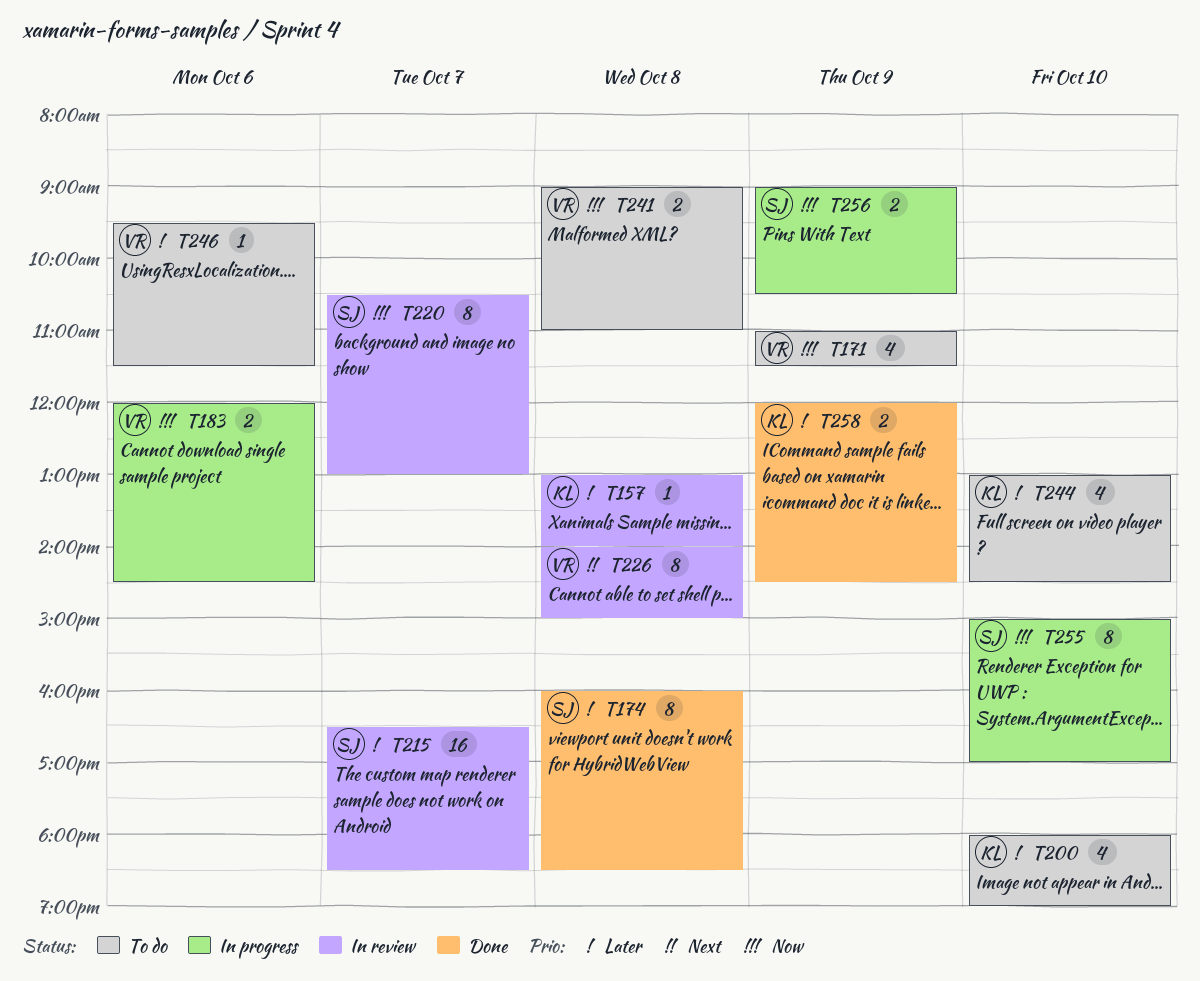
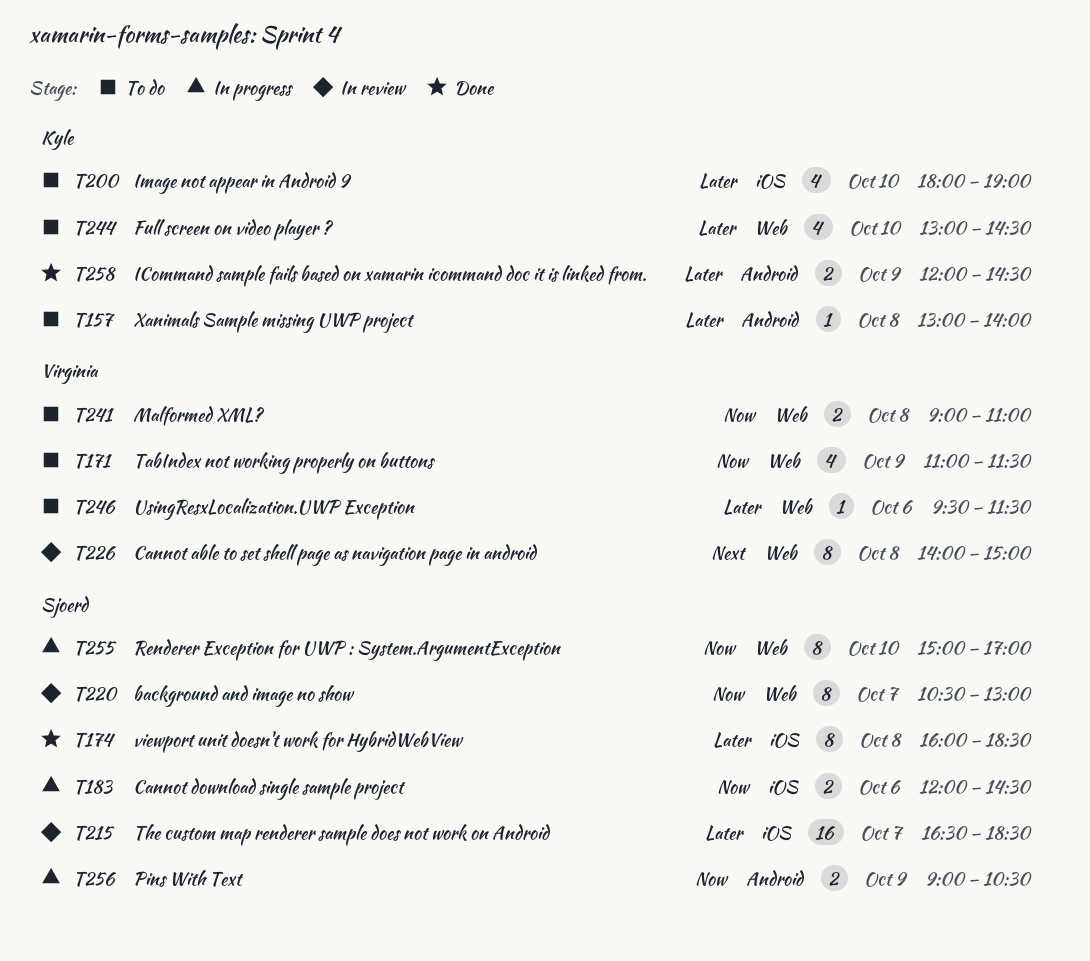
T157, status: In review -> To do
T183, owner: Virginia -> Sjoerd

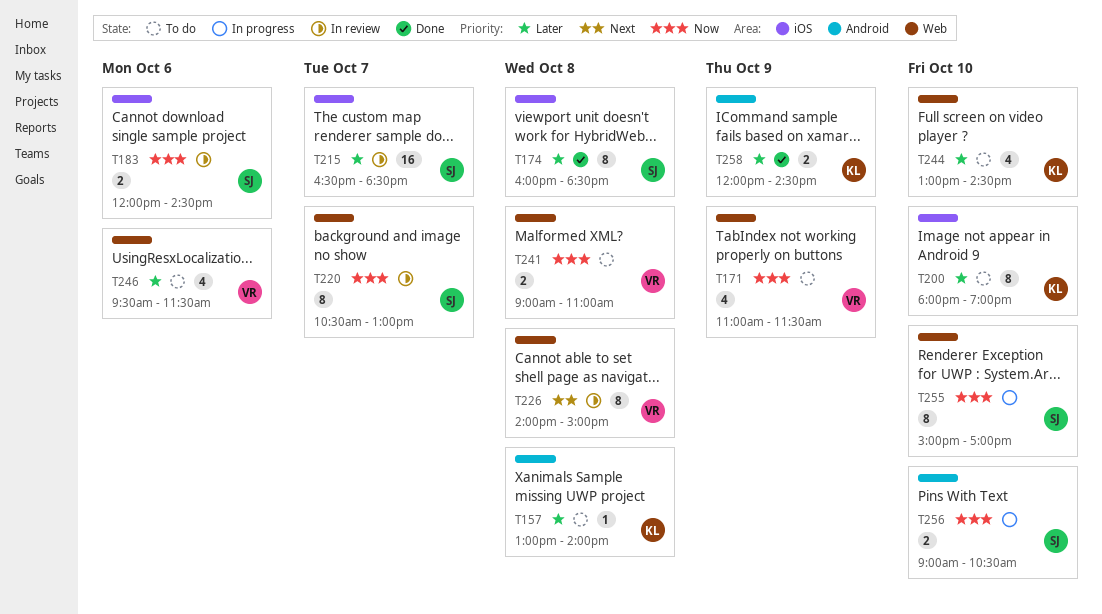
T183, status: In progress -> In review
T200, estimate: 4 -> 8
T246, estimate: 1 -> 4
T256, day: Oct 9 -> Oct 10

